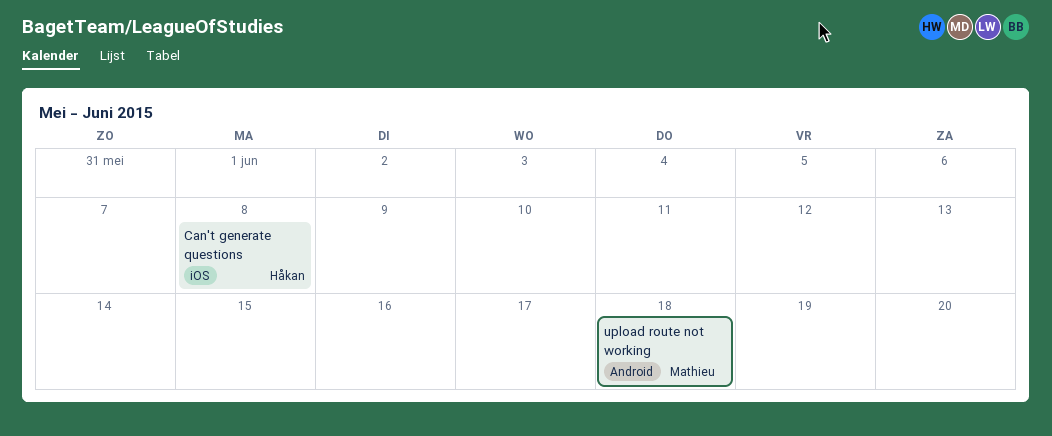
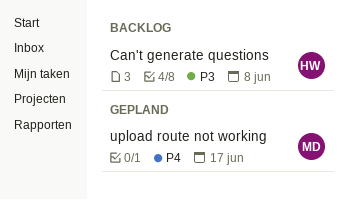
upload route not working, due: Jun 18 -> Jun 17

